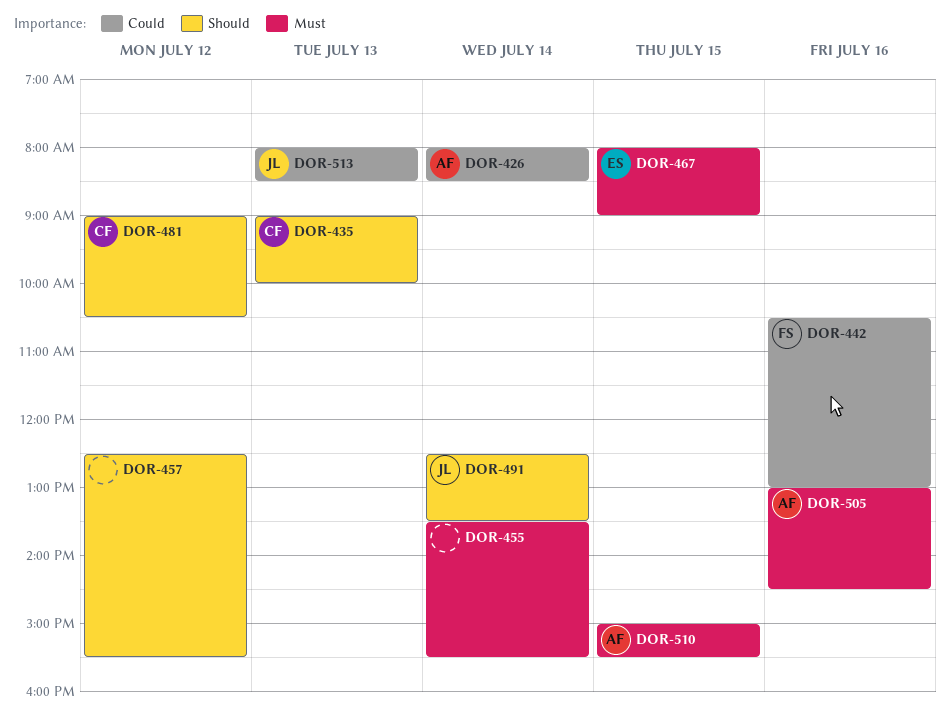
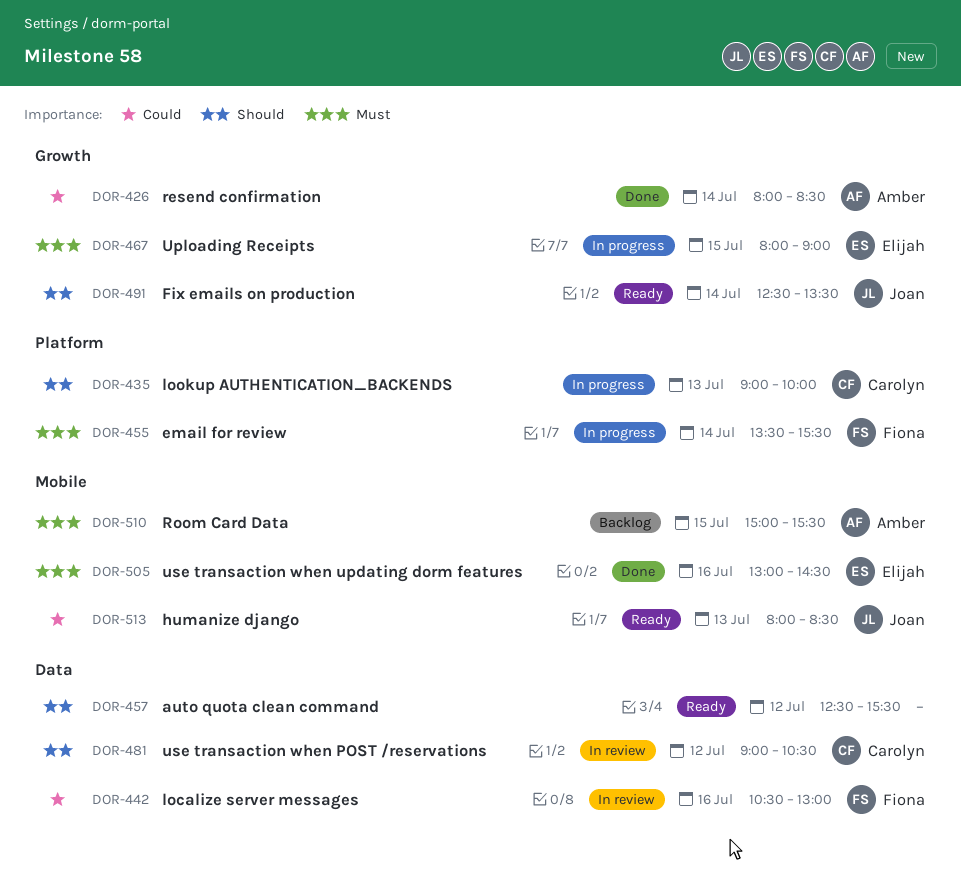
DOR-455, owner: none -> Fiona
DOR-505, owner: Amber -> Elijah

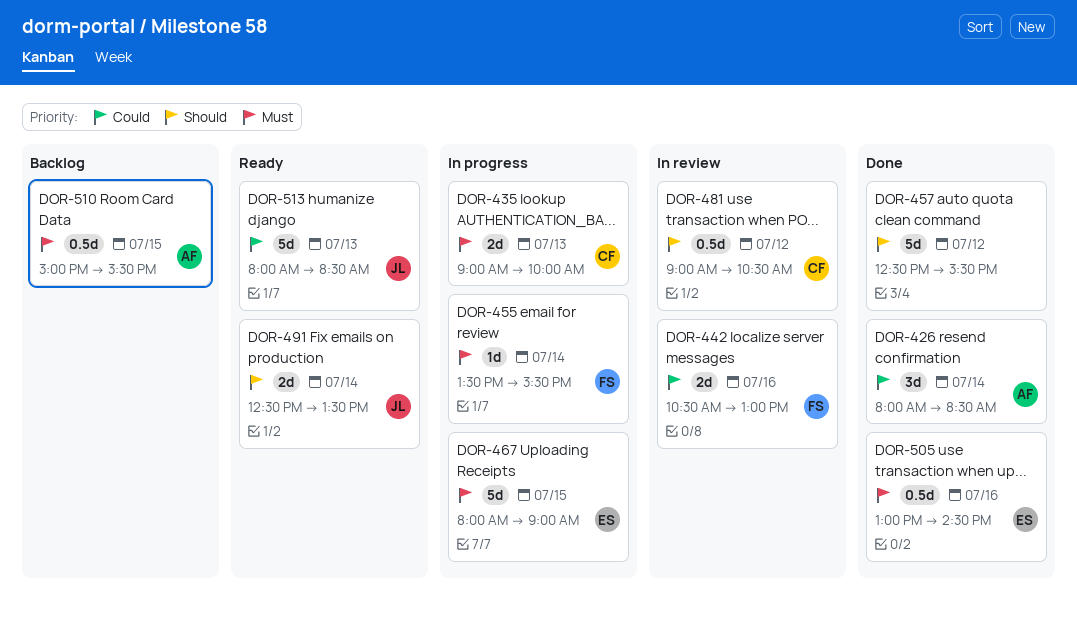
DOR-435, priority: Should -> Must
DOR-457, status: Ready -> Done

